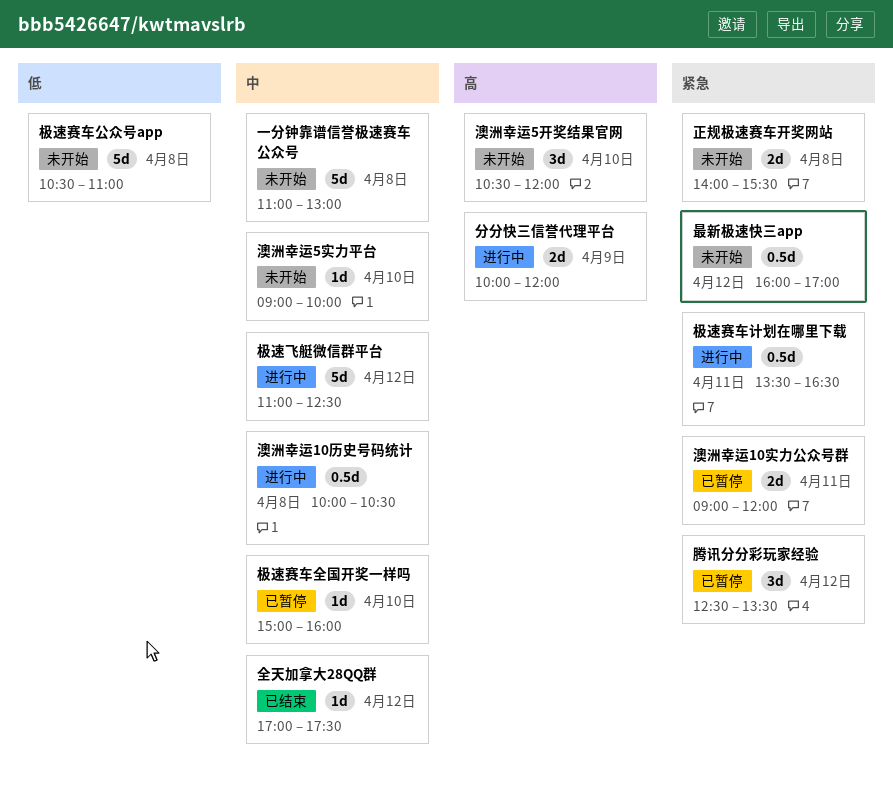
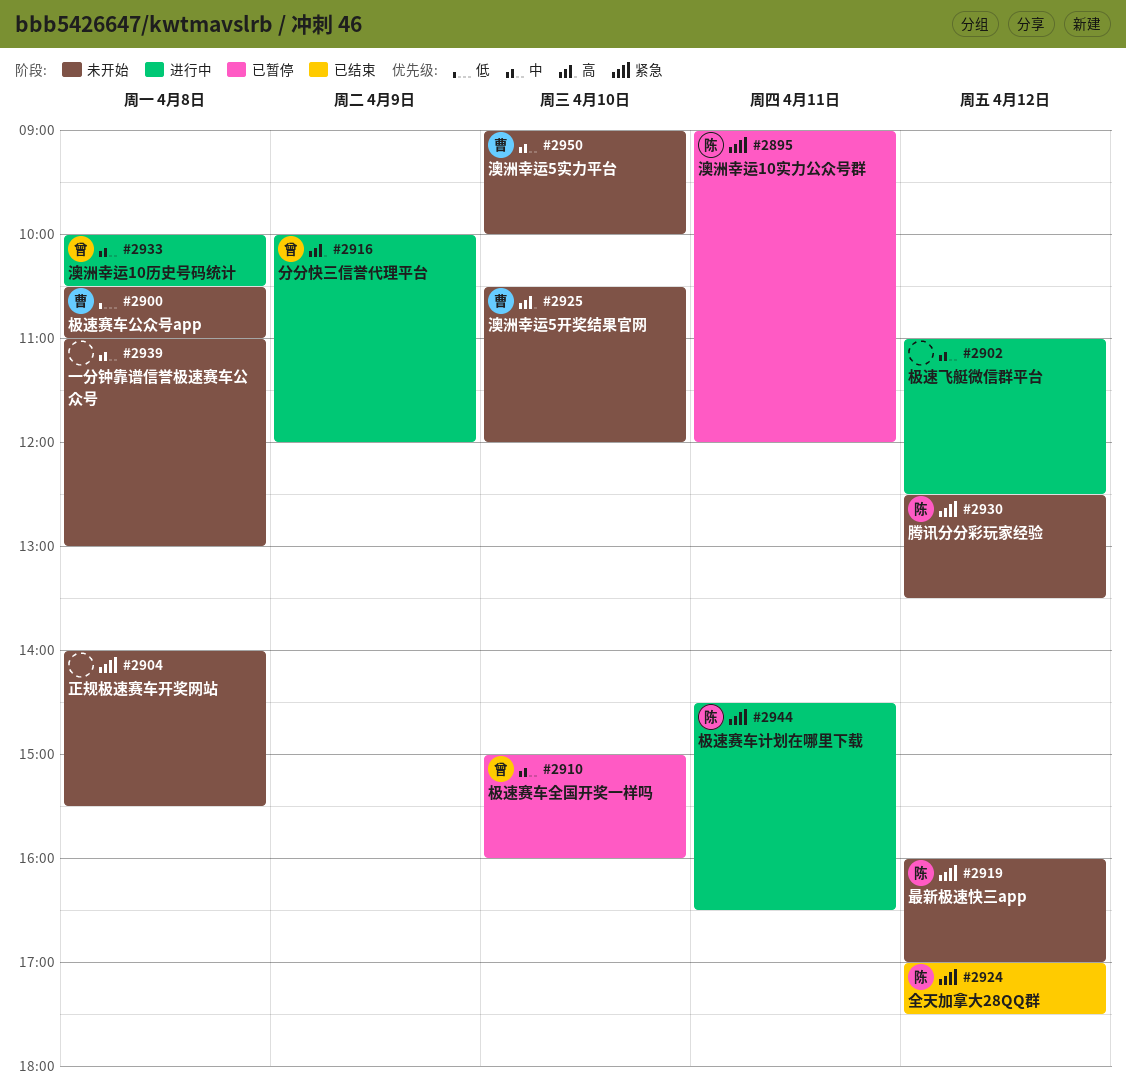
全天加拿大28QQ群, priority: 中 -> 紧急
极速赛车计划在哪里下载, begins: 13:30 -> 14:30
腾讯分分彩玩家经验, status: 已暂停 -> 未开始

